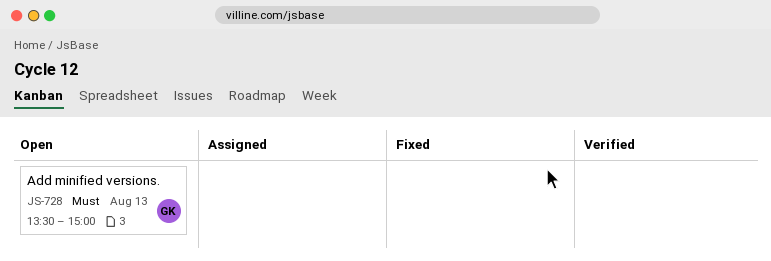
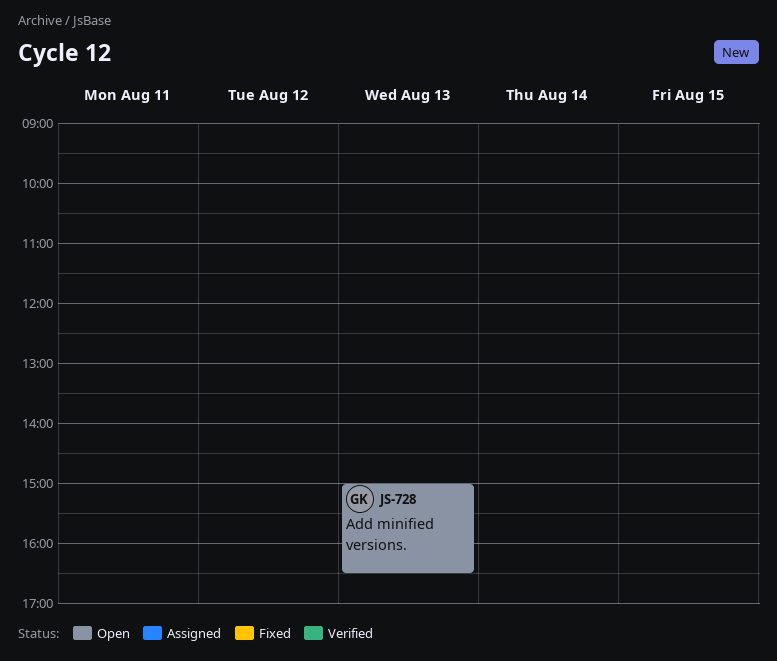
JS-728, begins: 13:30 -> 15:00
JS-728, ends: 15:00 -> 16:30

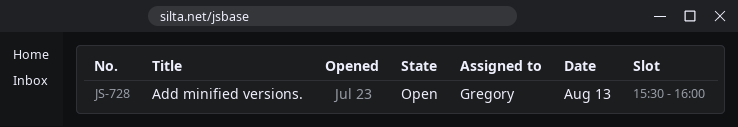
JS-728, begins: 15:00 -> 15:30
JS-728, ends: 16:30 -> 16:00

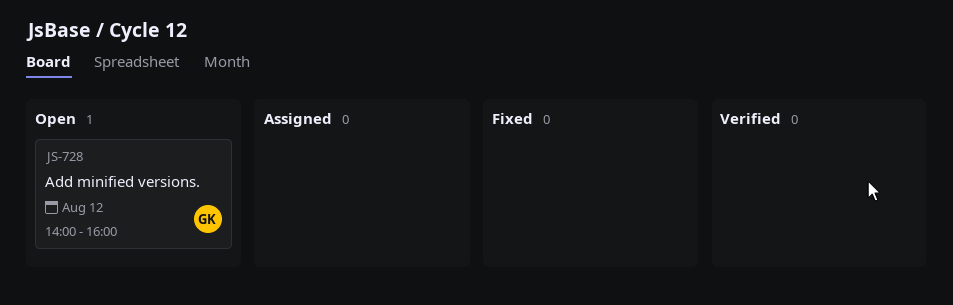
JS-728, day: Aug 13 -> Aug 12
JS-728, begins: 15:30 -> 14:00

